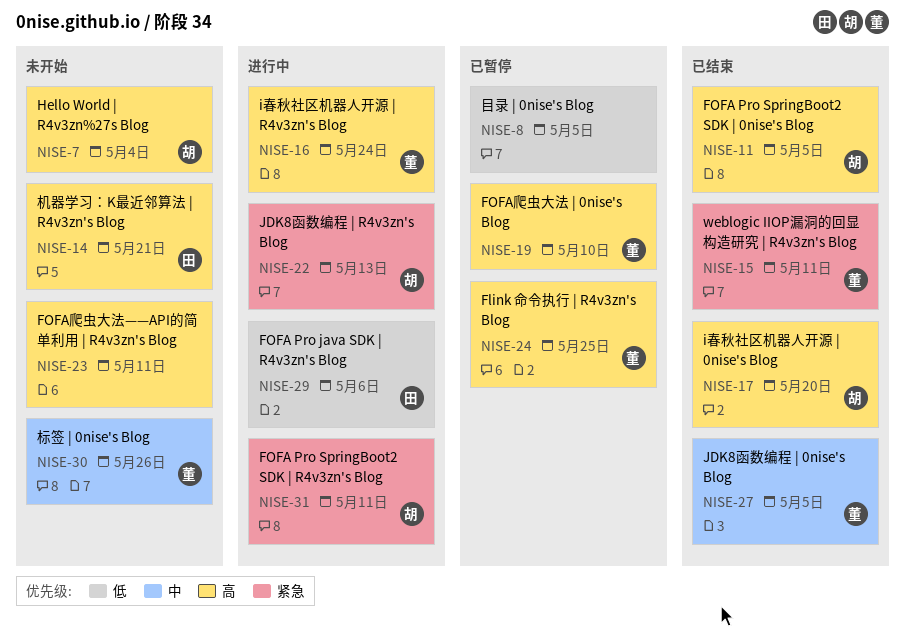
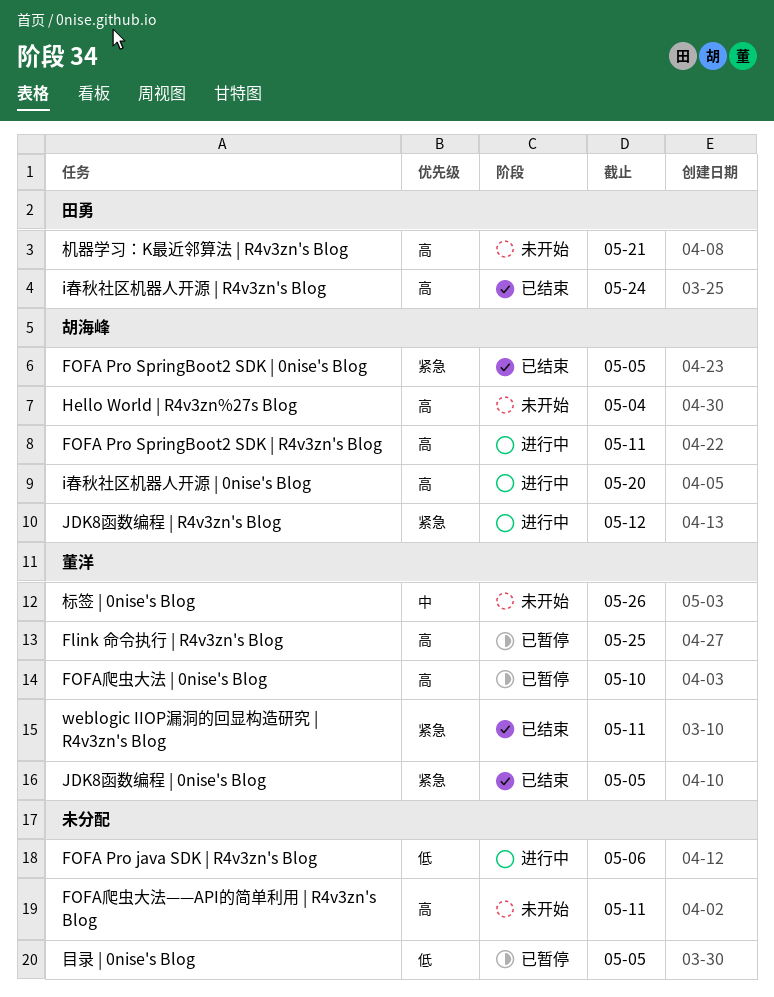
FOFA Pro java SDK | R4v3zn's Blog, owner: 田勇 -> none
FOFA Pro SpringBoot2 SDK | 0nise's Blog, priority: 高 -> 紧急
FOFA Pro SpringBoot2 SDK | R4v3zn's Blog, priority: 紧急 -> 高
i春秋社区机器人开源 | 0nise's Blog, status: 已结束 -> 进行中
i春秋社区机器人开源 | R4v3zn's Blog, status: 进行中 -> 已结束
i春秋社区机器人开源 | R4v3zn's Blog, owner: 董洋 -> 田勇
JDK8函数编程 | 0nise's Blog, priority: 中 -> 紧急
JDK8函数编程 | R4v3zn's Blog, due: May 13 -> May 12

